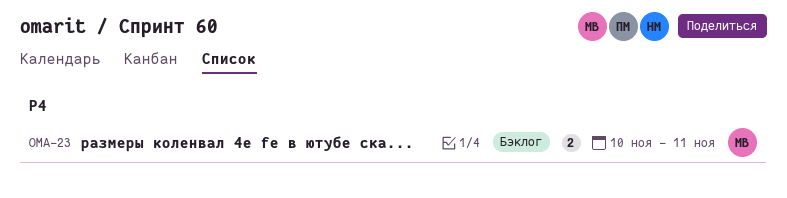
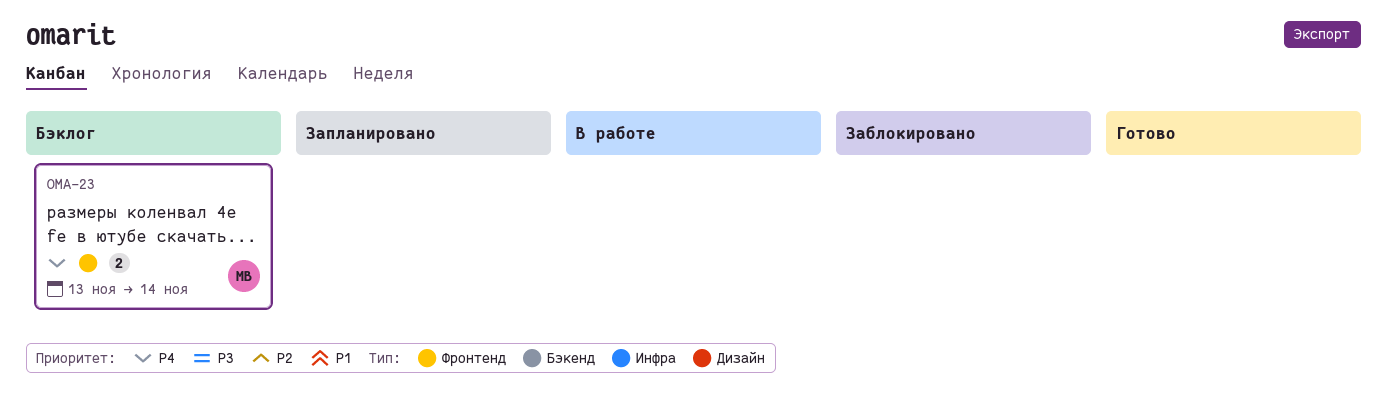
OMA-23, start: Nov 10 -> Nov 13
OMA-23, due: Nov 11 -> Nov 14

